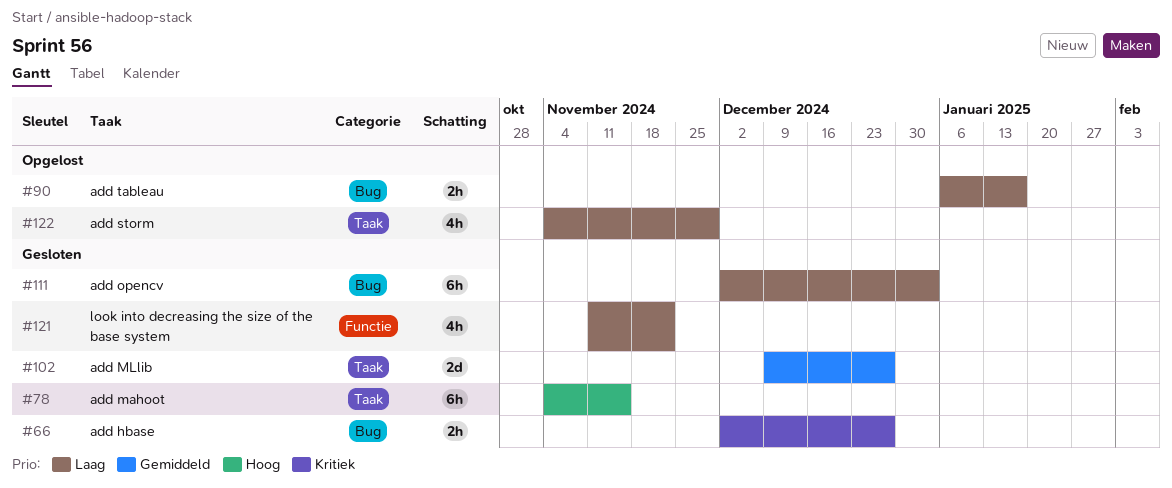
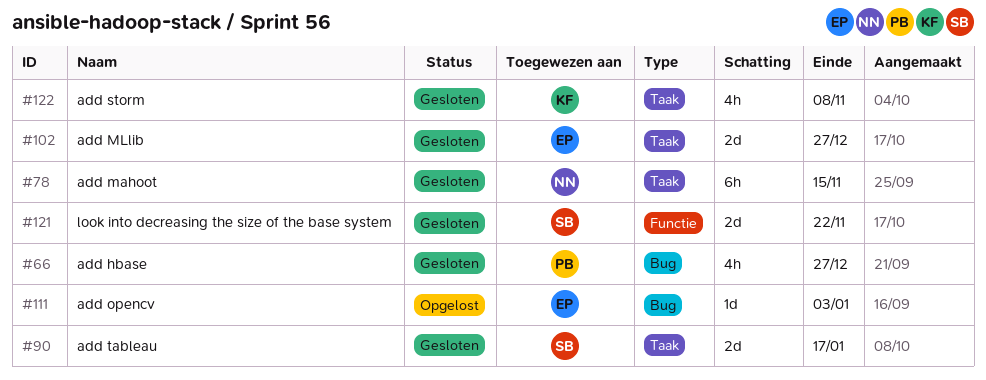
#66, estimate: 2h -> 4h
#90, status: Opgelost -> Gesloten
#90, label: Bug -> Taak
#90, estimate: 2h -> 2d
#111, status: Gesloten -> Opgelost
#111, estimate: 6h -> 1d
#121, estimate: 4h -> 2d
#122, status: Opgelost -> Gesloten
#122, due: Nov 29 -> Nov 8

